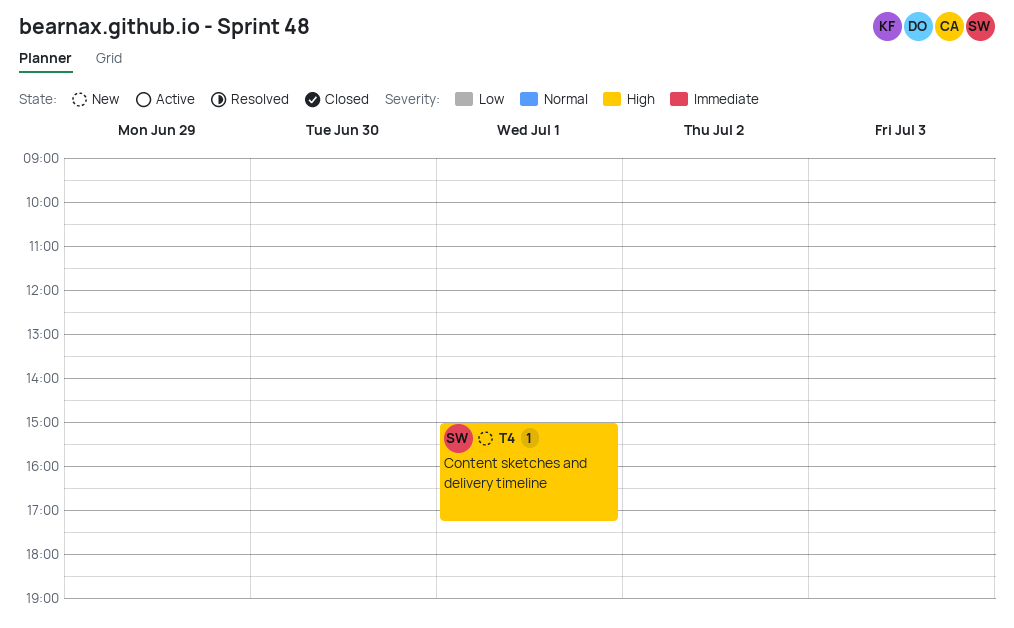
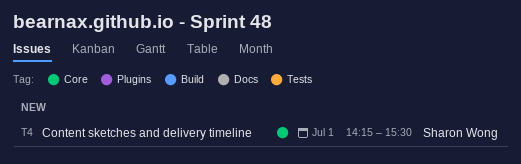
T4, begins: 15:00 -> 14:15
T4, ends: 17:15 -> 15:30

